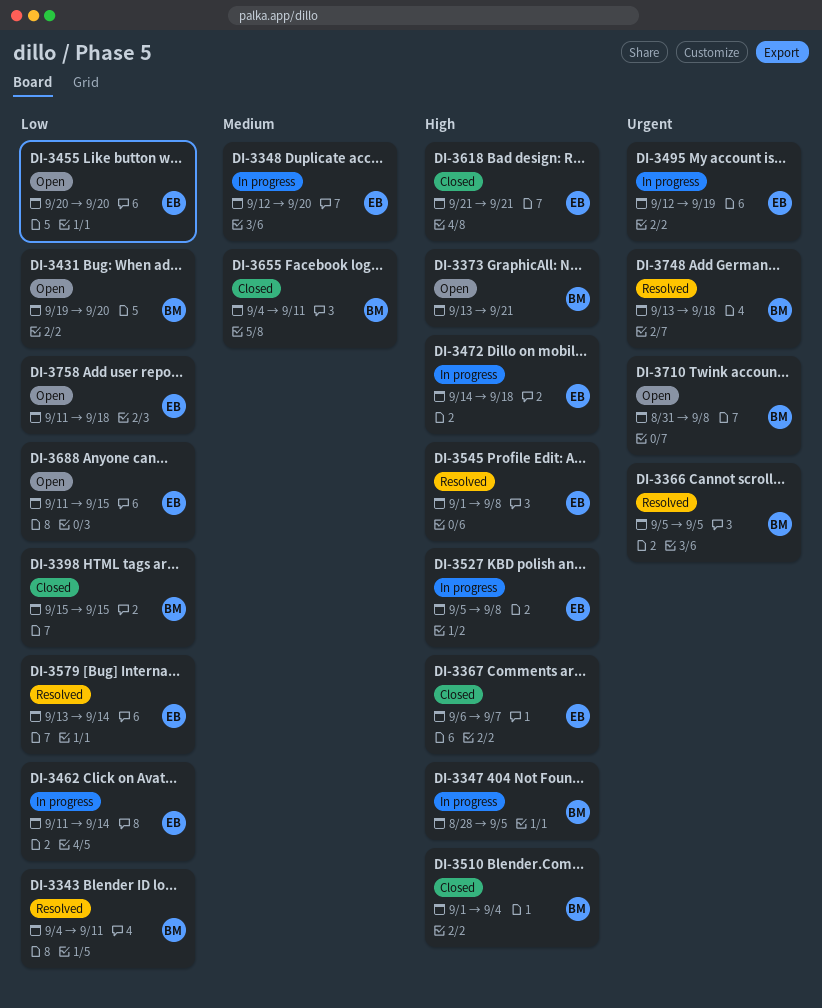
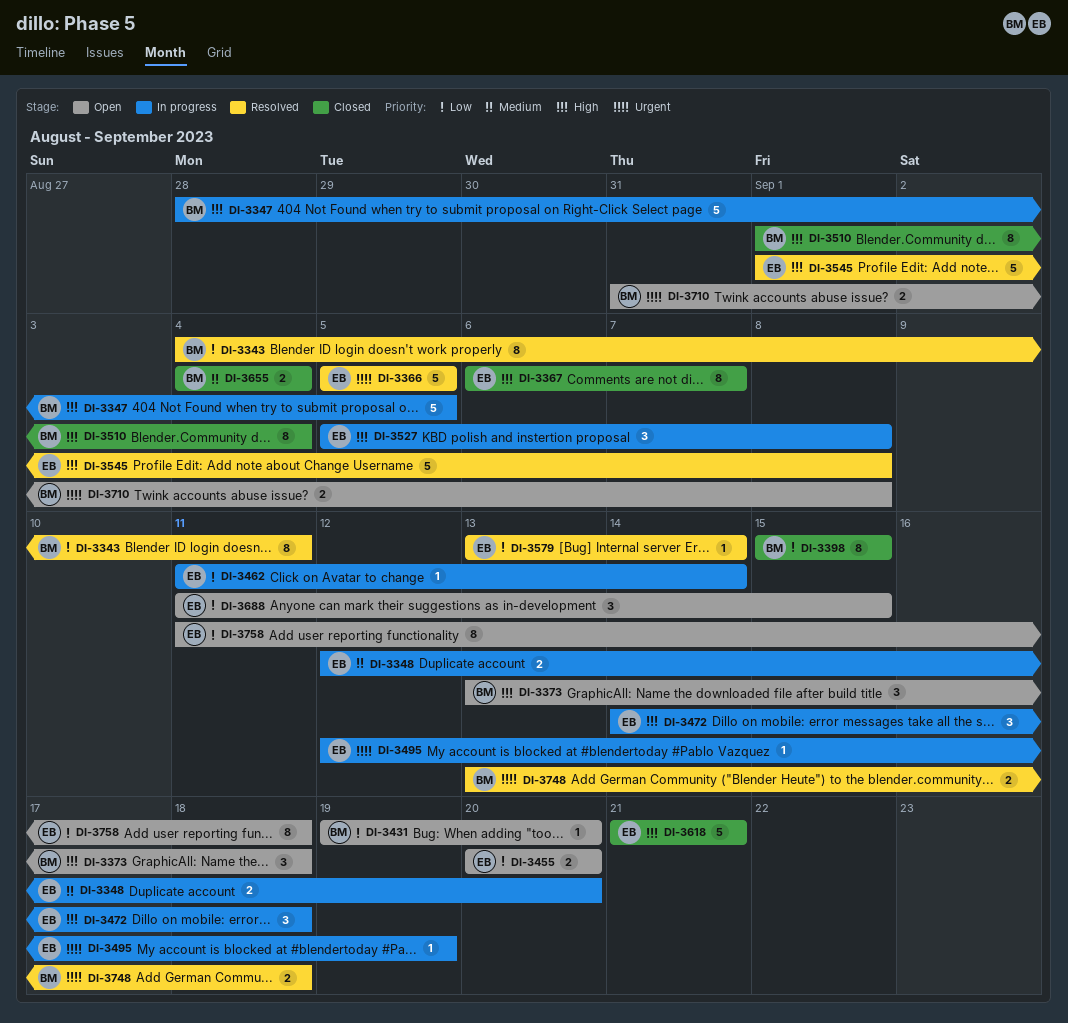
DI-3366, owner: BM -> EB
DI-3373, due: Sep 21 -> Sep 18
DI-3655, due: Sep 11 -> Sep 4

